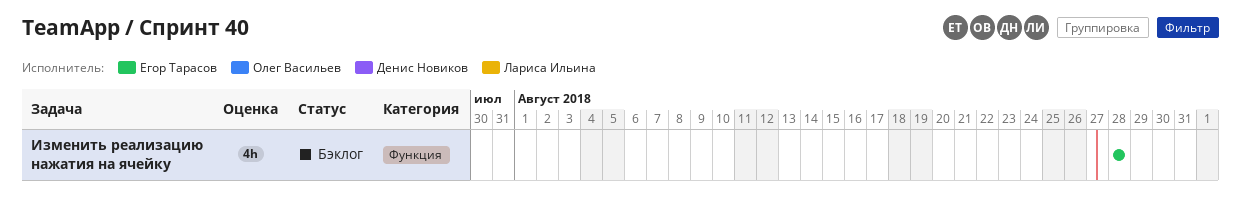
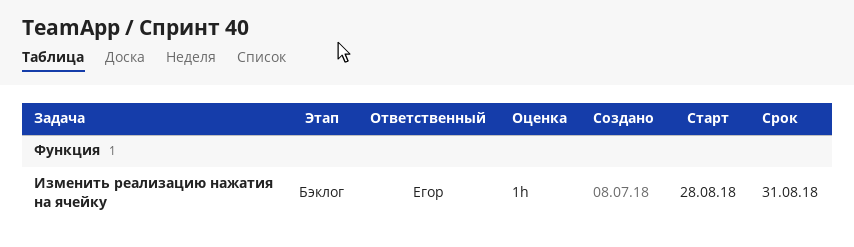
Изменить реализацию нажатия на ячейку, estimate: 4h -> 1h
Изменить реализацию нажатия на ячейку, due: Aug 28 -> Aug 31

